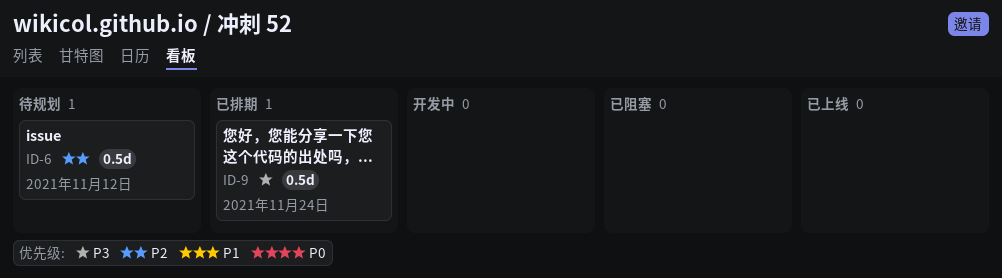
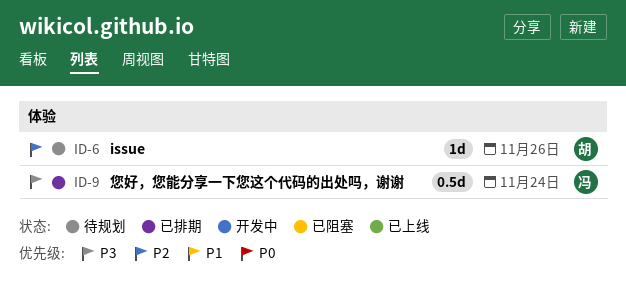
ID-6, estimate: 0.5d -> 1d
ID-6, due: Nov 12 -> Nov 26

